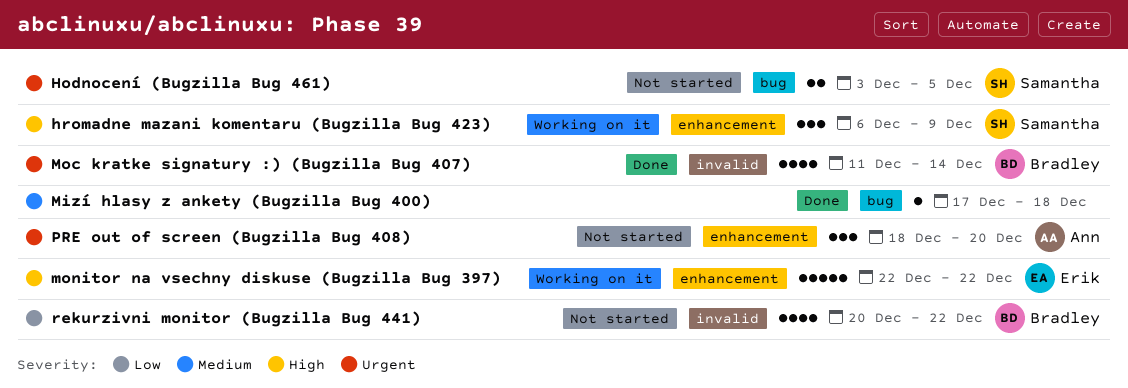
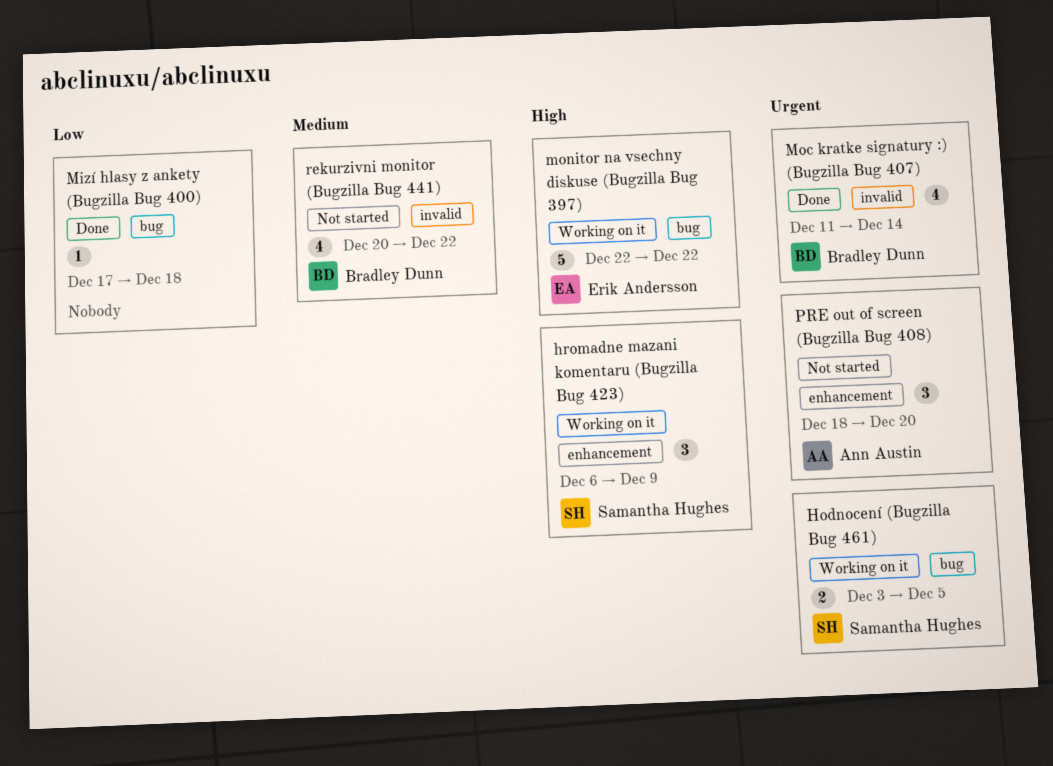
Hodnocení (Bugzilla Bug 461), status: Not started -> Working on it
Mizí hlasy z ankety (Bugzilla Bug 400), priority: Medium -> Low
monitor na vsechny diskuse (Bugzilla Bug 397), label: enhancement -> bug
rekurzivni monitor (Bugzilla Bug 441), priority: Low -> Medium

